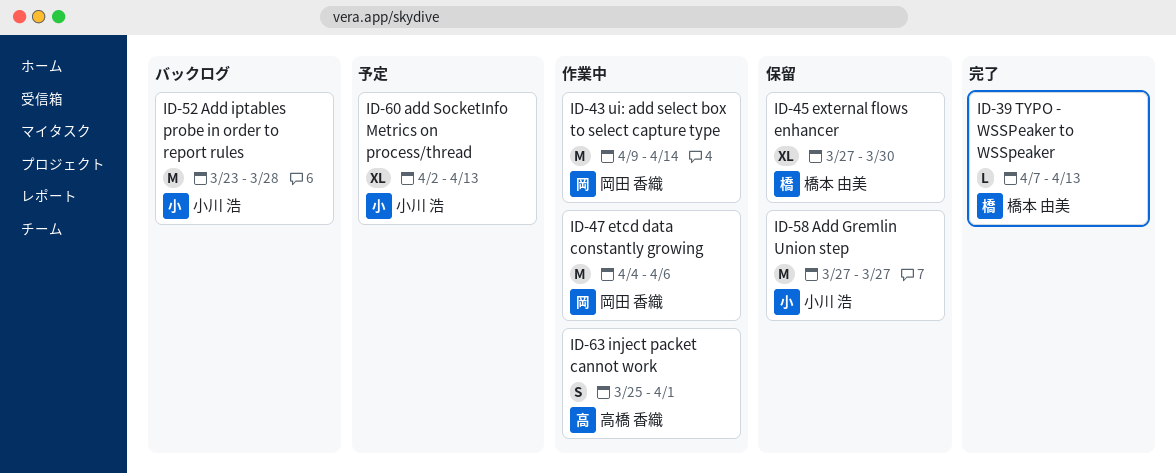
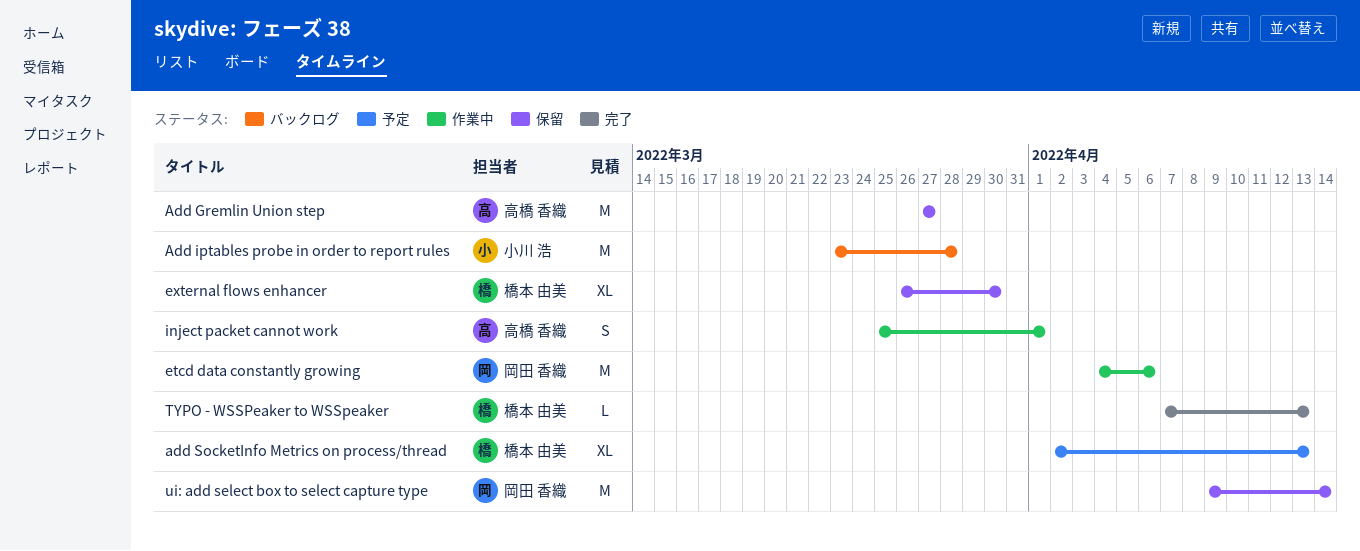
Add Gremlin Union step, owner: 小川 浩 -> 高橋 香織
add SocketInfo Metrics on process/thread, owner: 小川 浩 -> 橋本 由美
external flows enhancer, start: Mar 27 -> Mar 26
ui: add select box to select capture type, status: 作業中 -> 保留

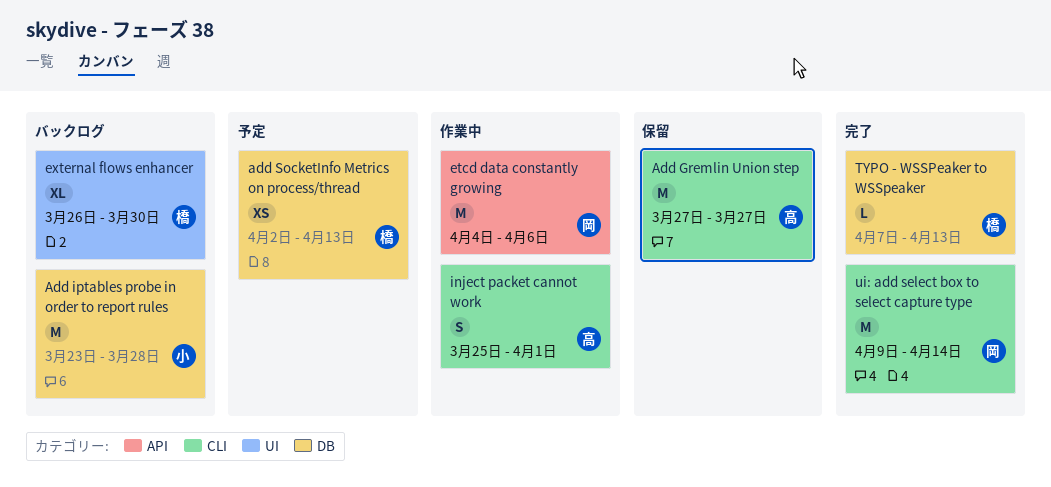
add SocketInfo Metrics on process/thread, estimate: XL -> XS
external flows enhancer, status: 保留 -> バックログ
ui: add select box to select capture type, status: 保留 -> 完了

